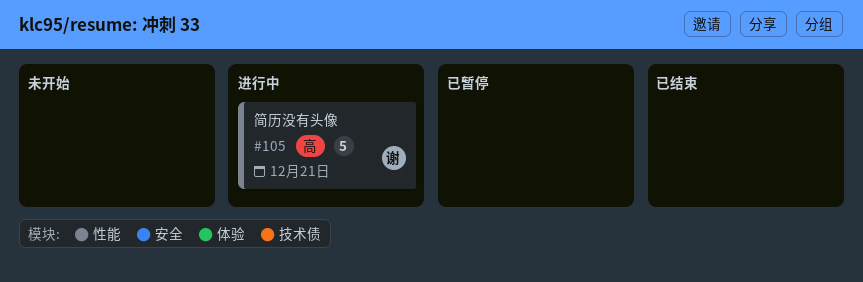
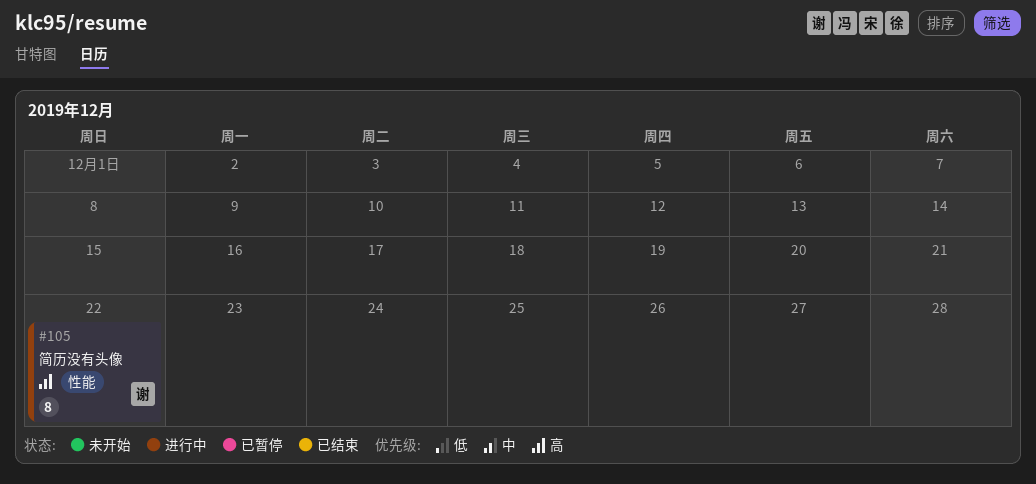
#105, estimate: 5 -> 8
#105, due: Dec 21 -> Dec 22

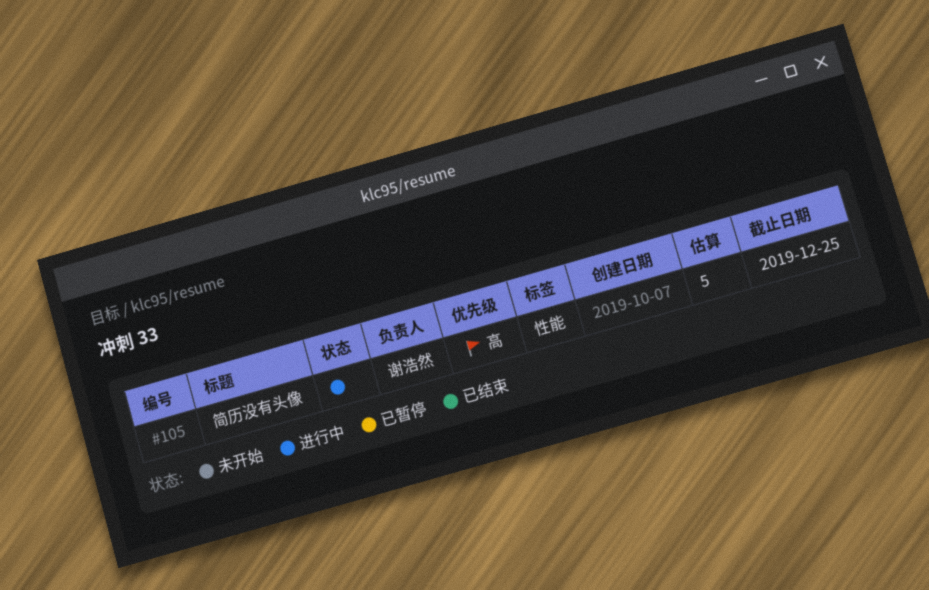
#105, estimate: 8 -> 5
#105, due: Dec 22 -> Dec 25

